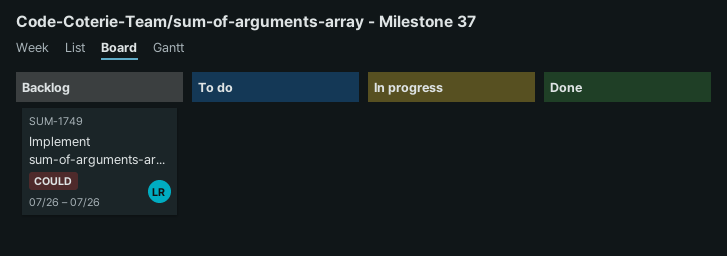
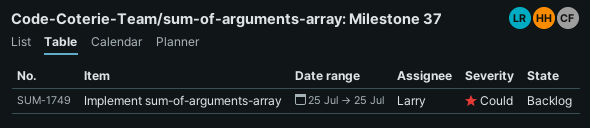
SUM-1749, start: Jul 26 -> Jul 25
SUM-1749, due: Jul 26 -> Jul 25

